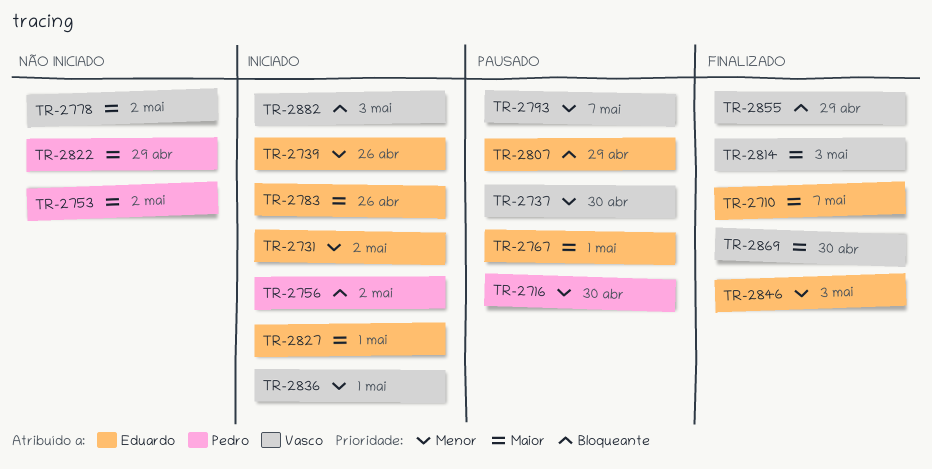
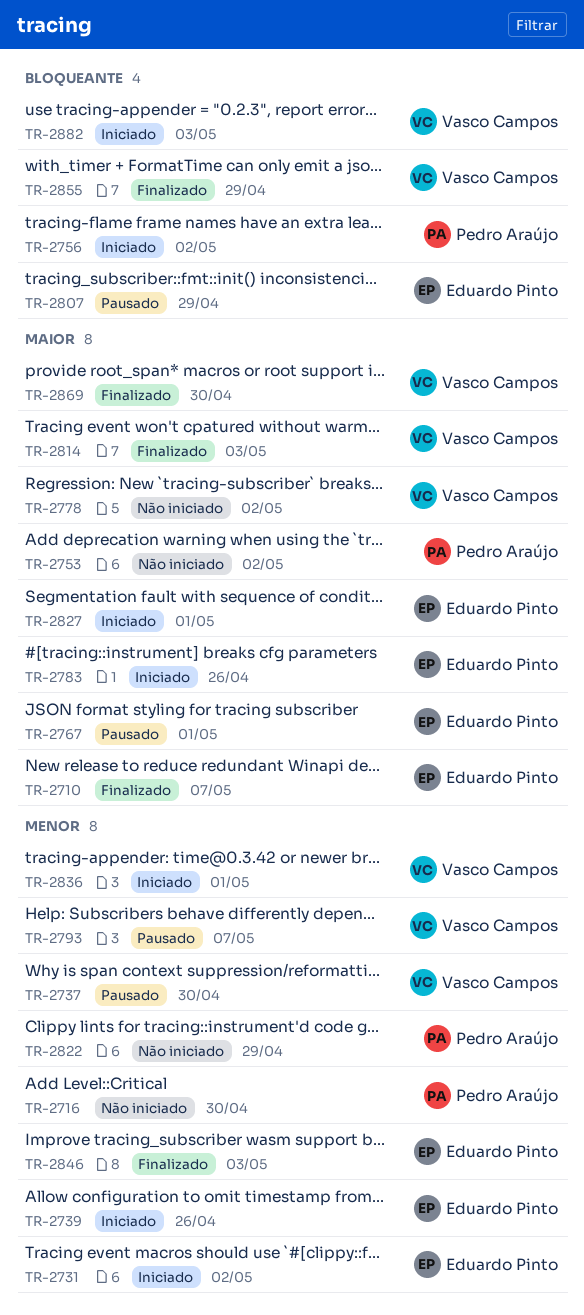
TR-2716, status: Pausado -> Não iniciado
TR-2822, priority: Maior -> Menor

